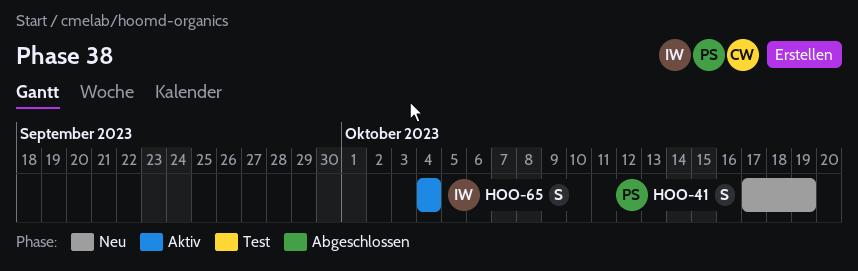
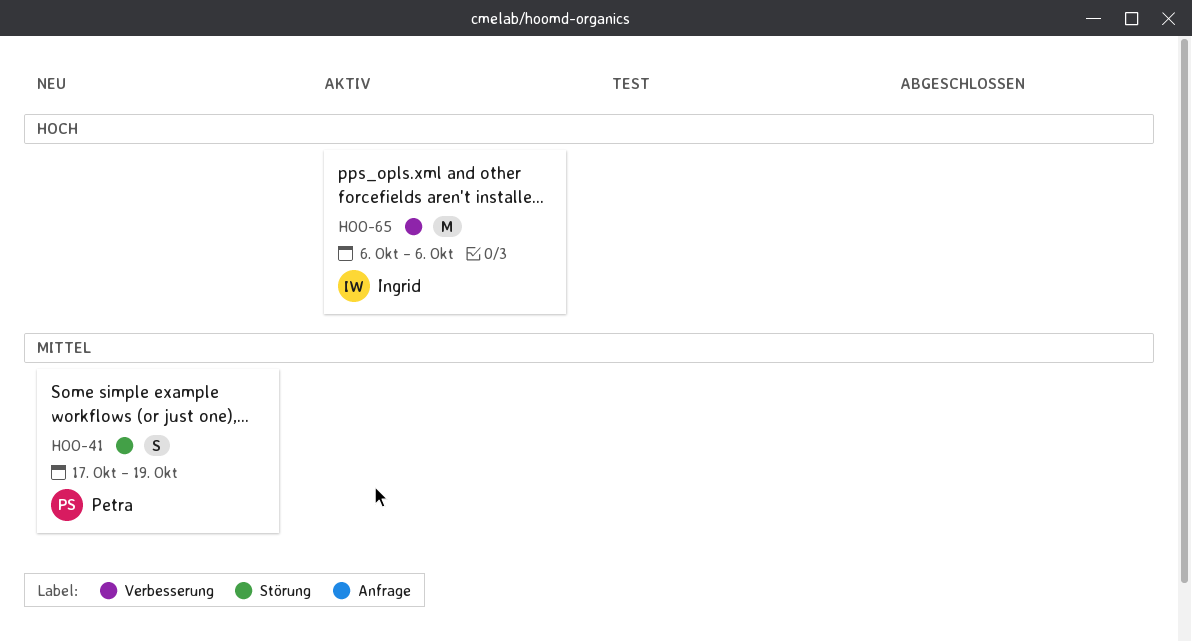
HOO-65, estimate: S -> M
HOO-65, start: Oct 4 -> Oct 6
HOO-65, due: Oct 4 -> Oct 6

